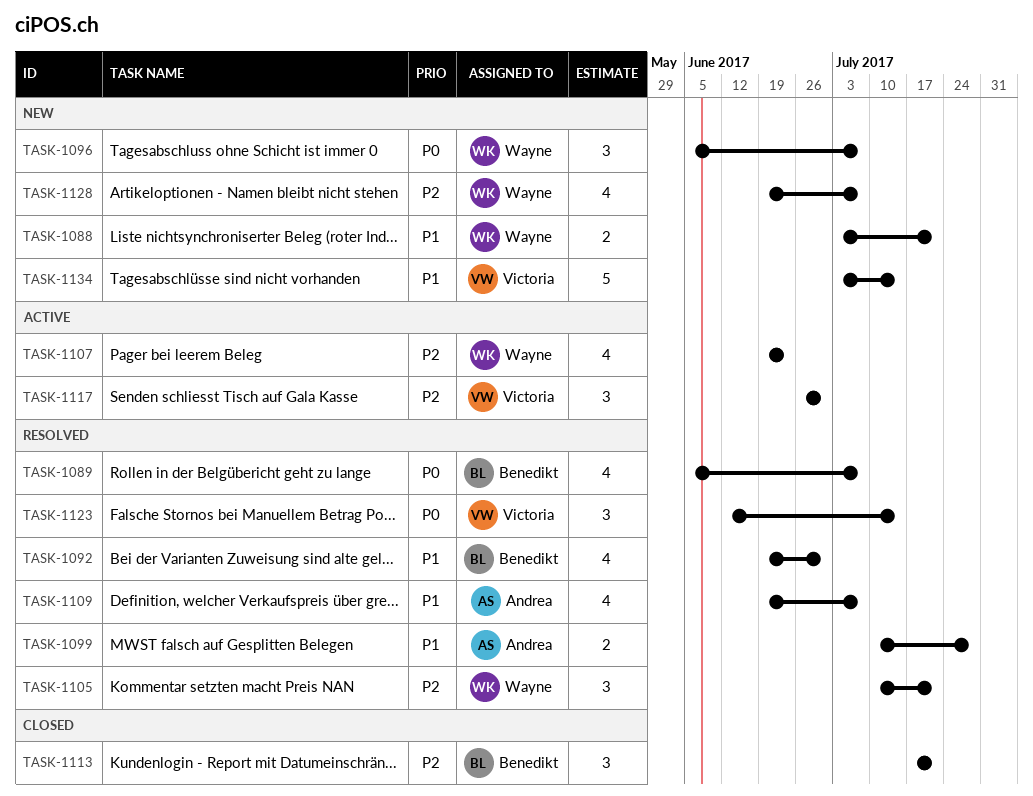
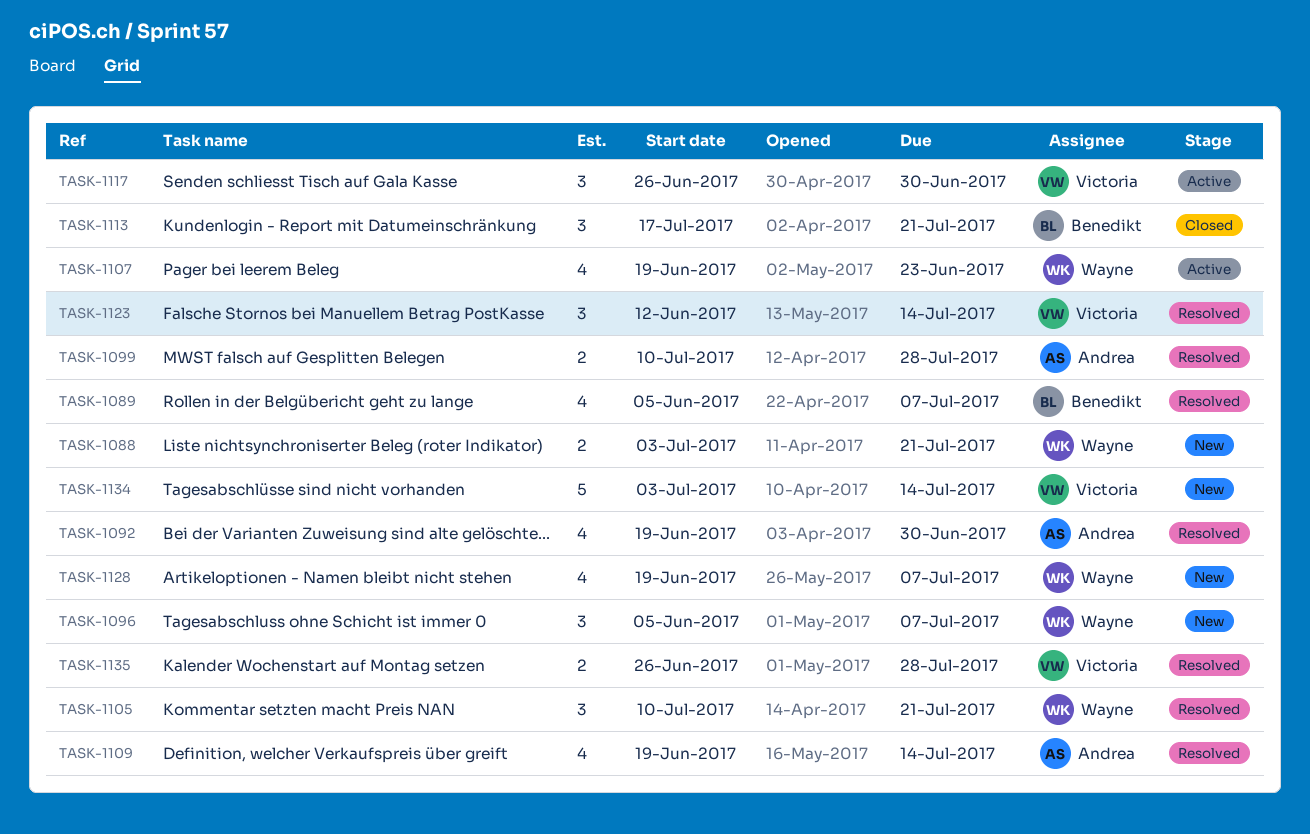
TASK-1092, owner: Benedikt -> Andrea
TASK-1109, due: Jul 7 -> Jul 14
TASK-1135: none -> present

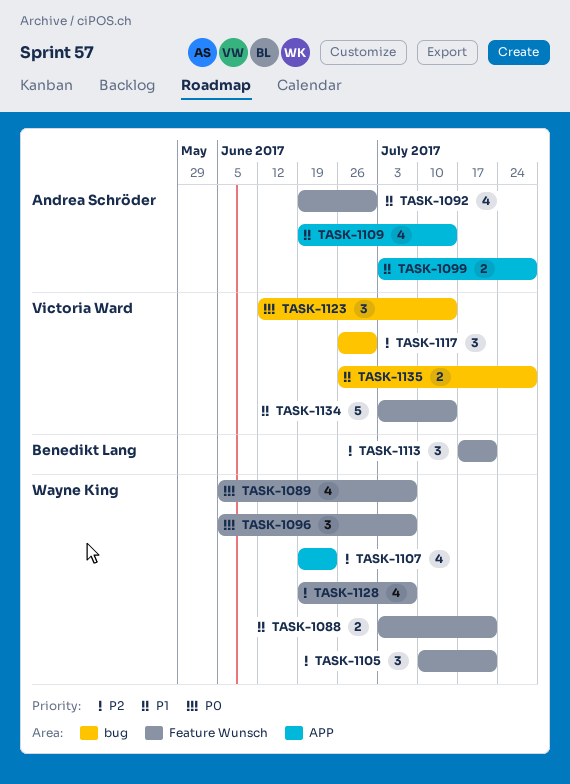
TASK-1089, owner: Benedikt Lang -> Wayne King
TASK-1099, start: Jul 10 -> Jul 3

